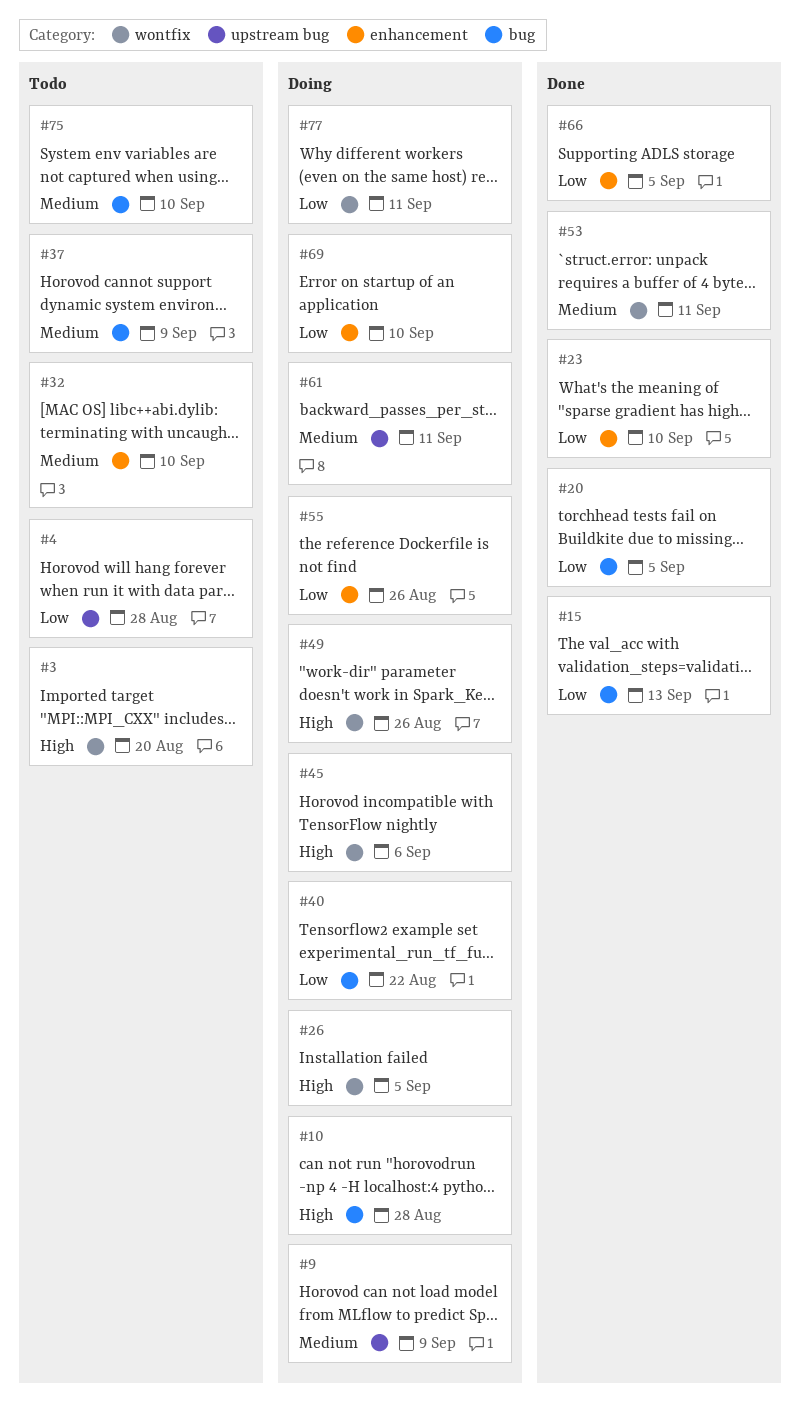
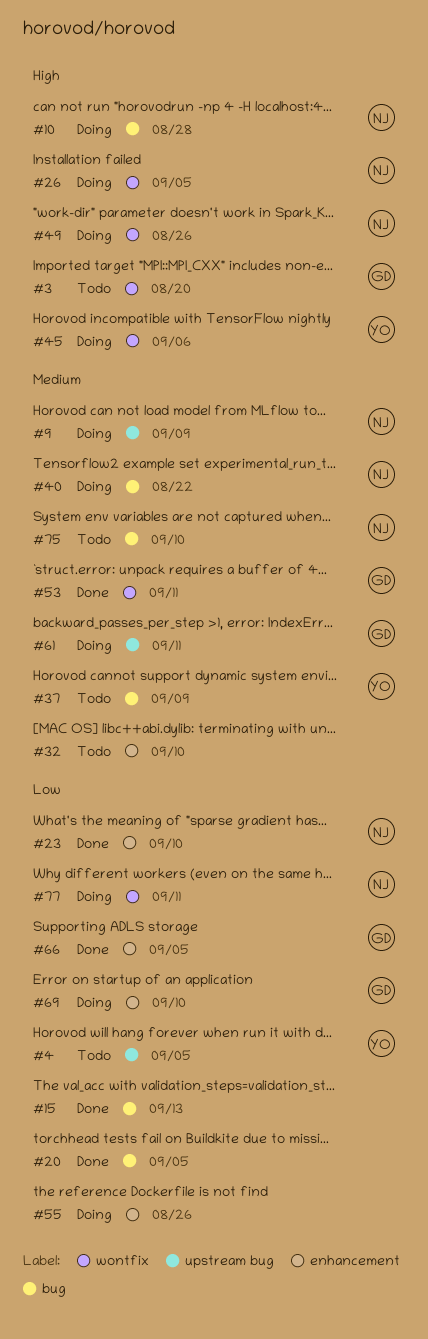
#4, due: Aug 28 -> Sep 5
#40, priority: Low -> Medium

